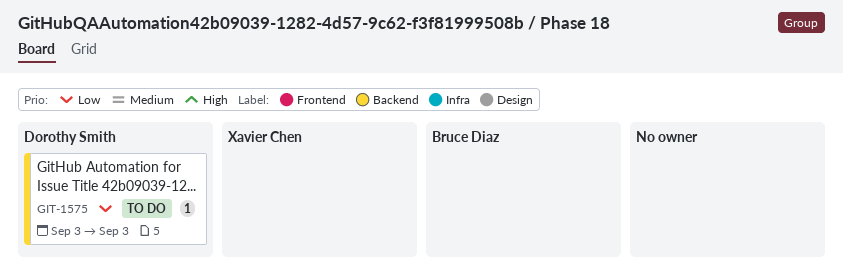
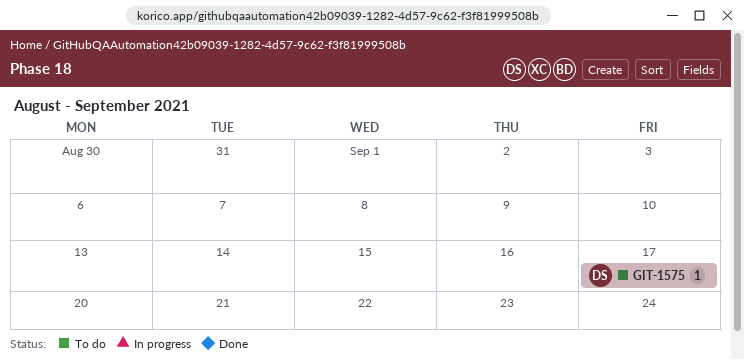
GIT-1575, start: Sep 3 -> Sep 17
GIT-1575, due: Sep 3 -> Sep 17

